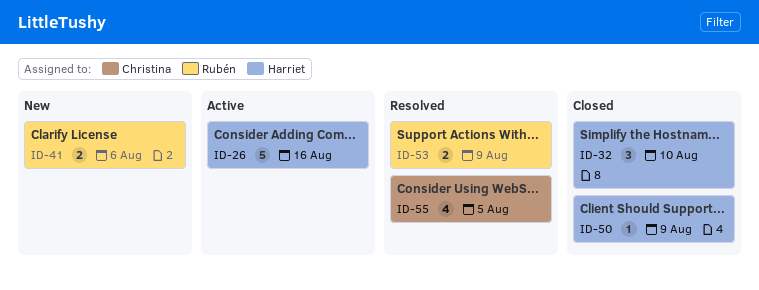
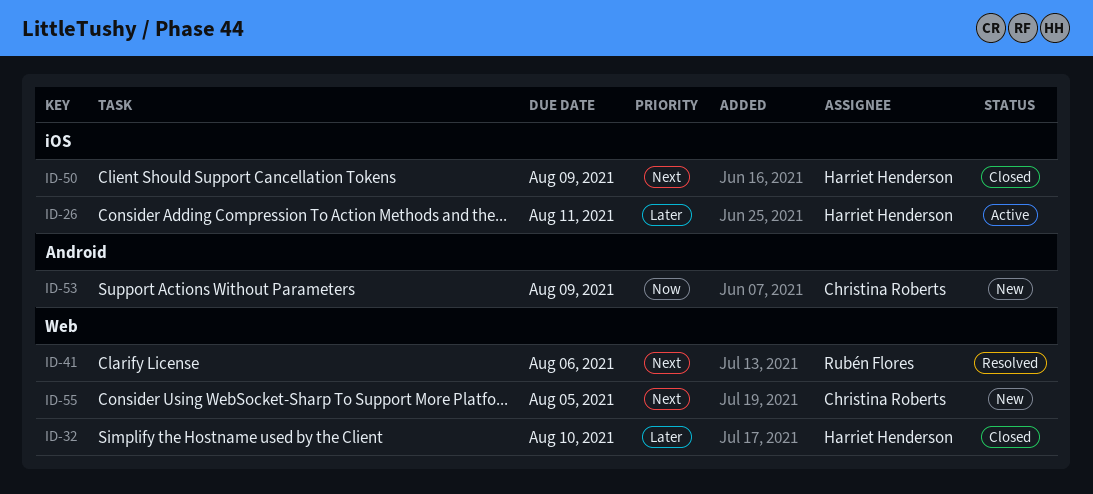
ID-26, due: Aug 16 -> Aug 11
ID-41, status: New -> Resolved
ID-53, status: Resolved -> New
ID-53, owner: Rubén Flores -> Christina Roberts
ID-55, status: Resolved -> New

